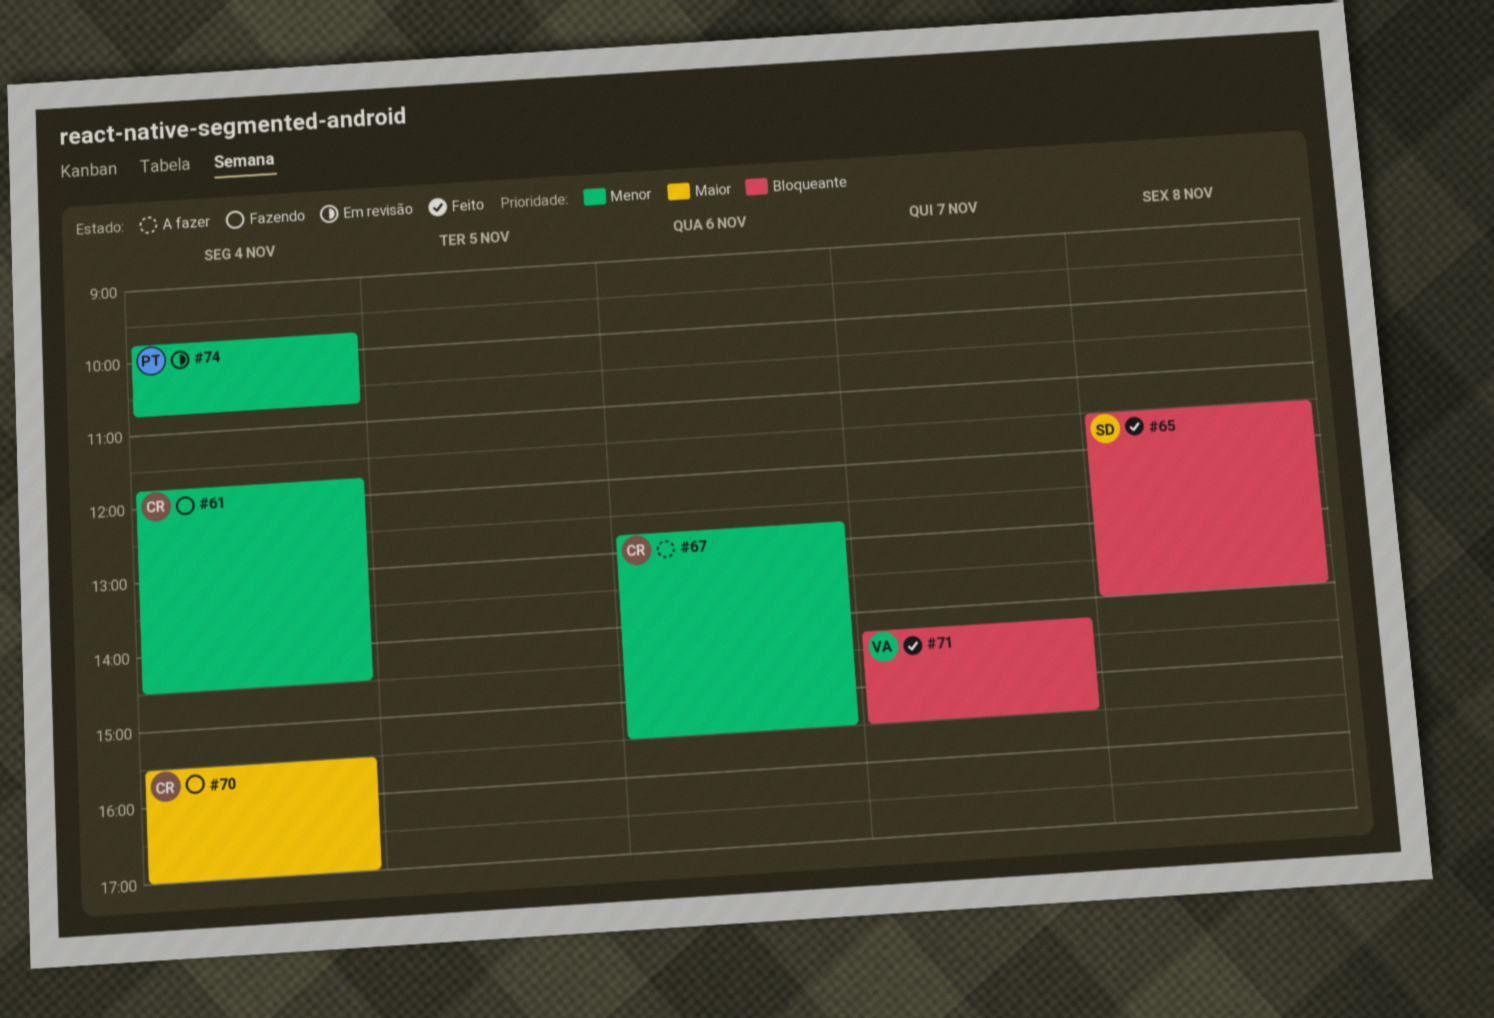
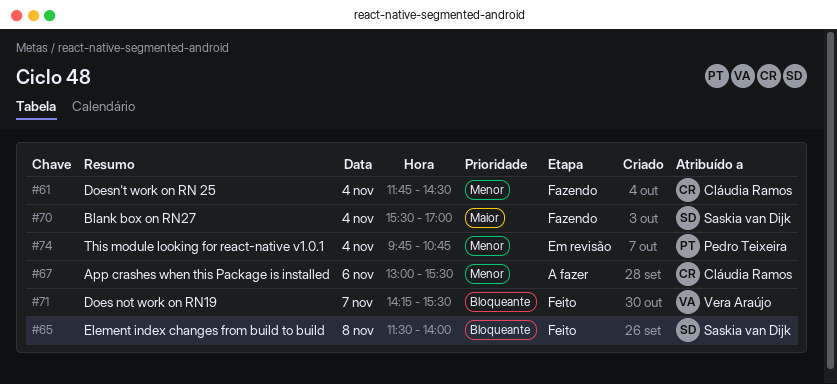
#67, begins: 12:45 -> 13:00
#70, owner: Cláudia Ramos -> Saskia van Dijk

